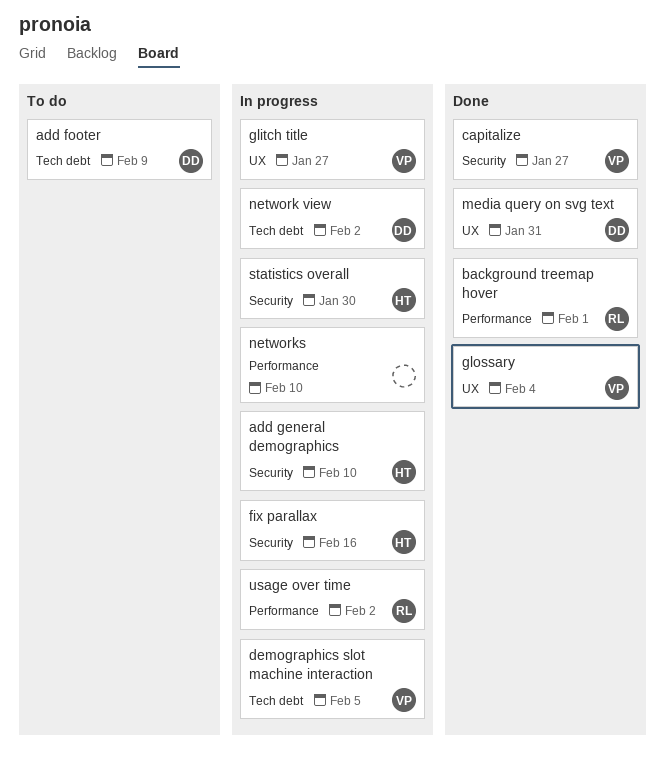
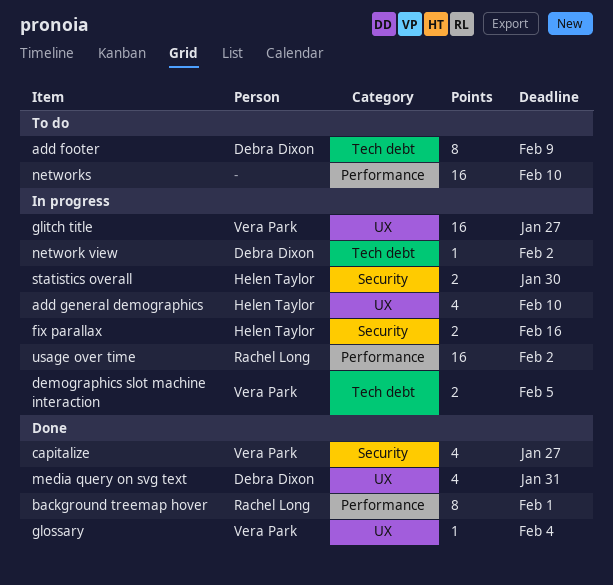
add general demographics, label: Security -> UX
networks, status: In progress -> To do

